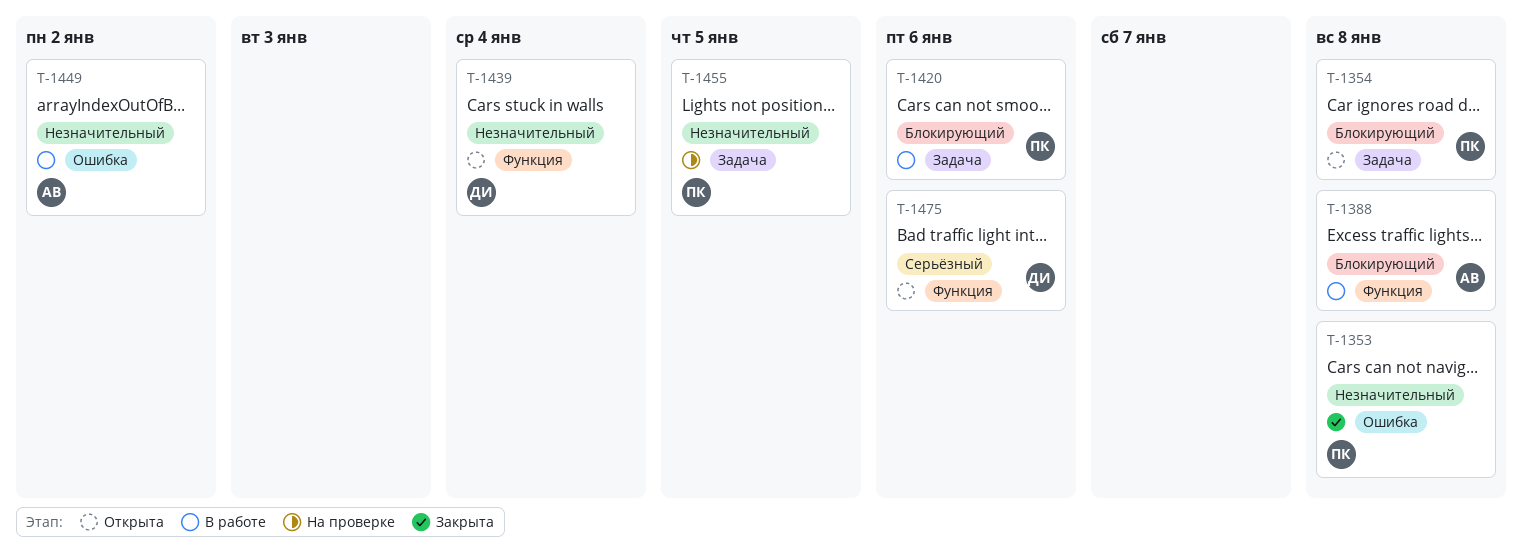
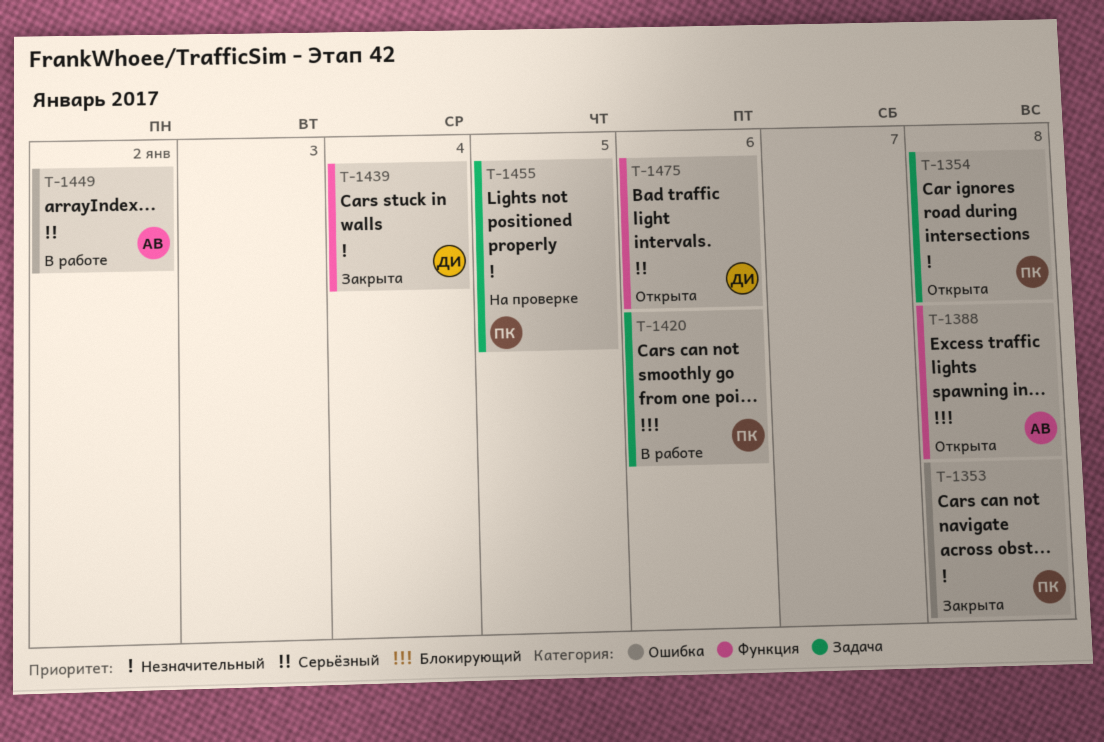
T-1354, priority: Блокирующий -> Незначительный
T-1388, status: В работе -> Открыта
T-1439, status: Открыта -> Закрыта
T-1449, priority: Незначительный -> Серьёзный

